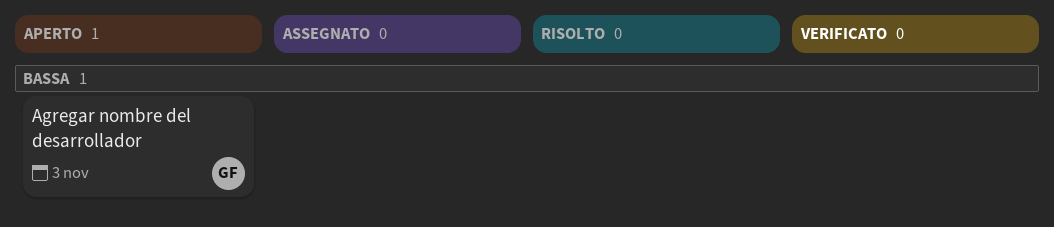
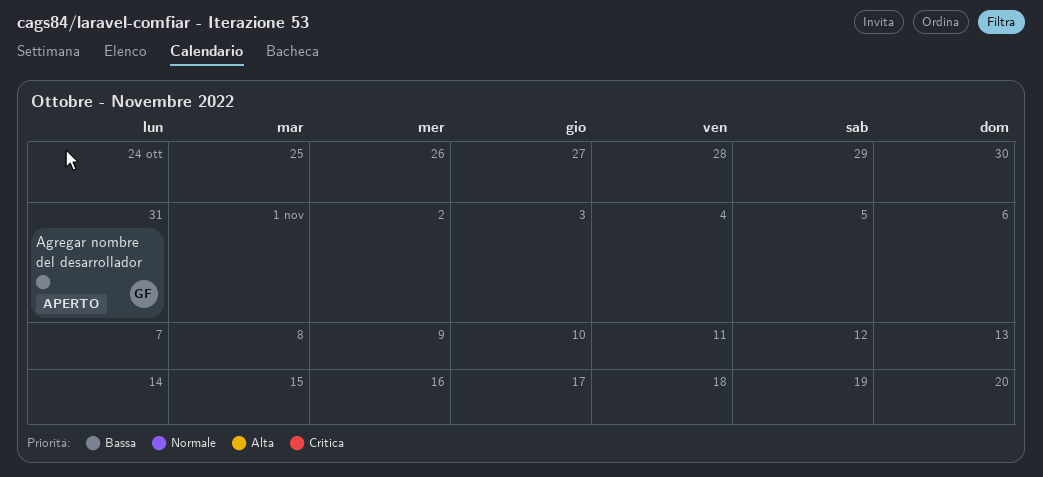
Agregar nombre del desarrollador, due: Nov 3 -> Oct 31

